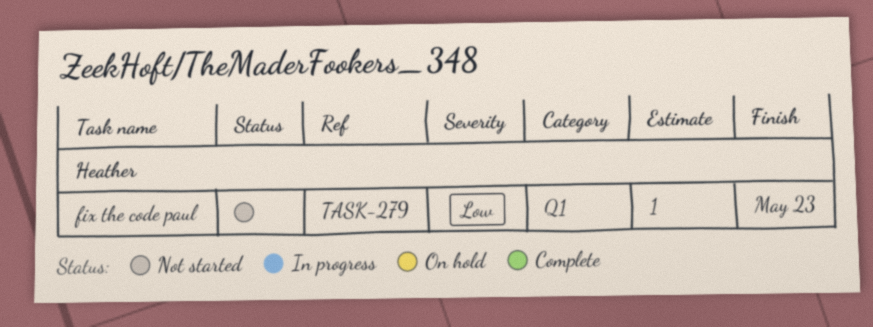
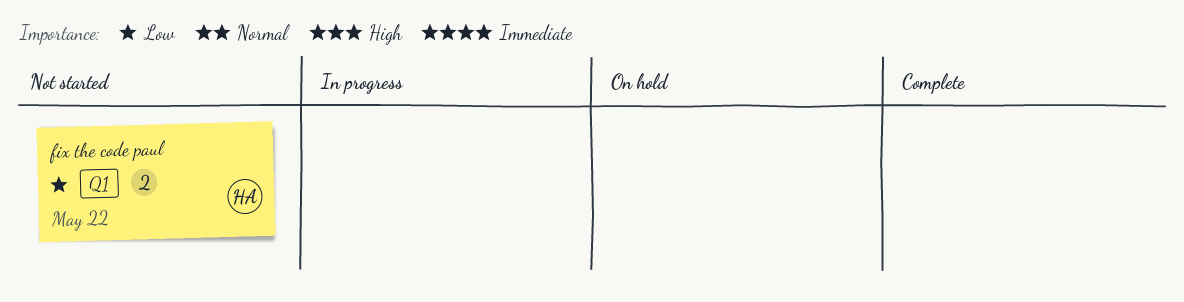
fix the code paul, estimate: 1 -> 2
fix the code paul, due: May 23 -> May 22

